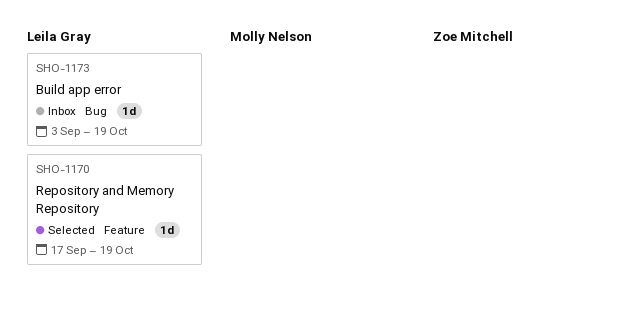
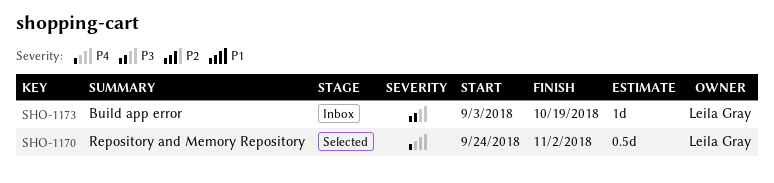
SHO-1170, estimate: 1d -> 0.5d
SHO-1170, start: Sep 17 -> Sep 24
SHO-1170, due: Oct 19 -> Nov 2

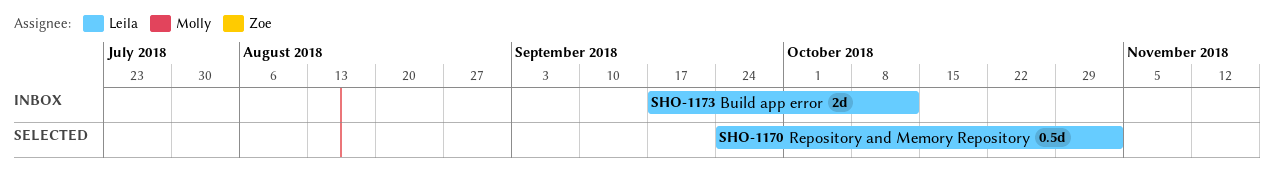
SHO-1173, estimate: 1d -> 2d
SHO-1173, start: Sep 3 -> Sep 17
SHO-1173, due: Oct 19 -> Oct 12

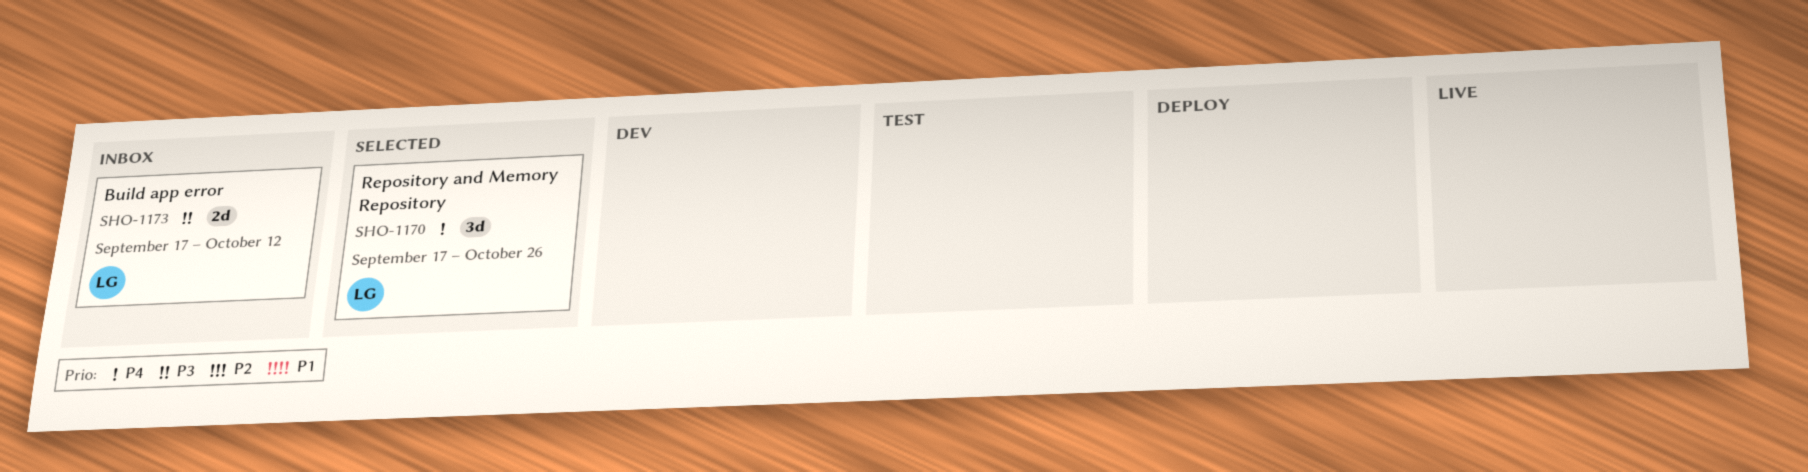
SHO-1170, estimate: 0.5d -> 3d
SHO-1170, start: Sep 24 -> Sep 17
SHO-1170, due: Nov 2 -> Oct 26

